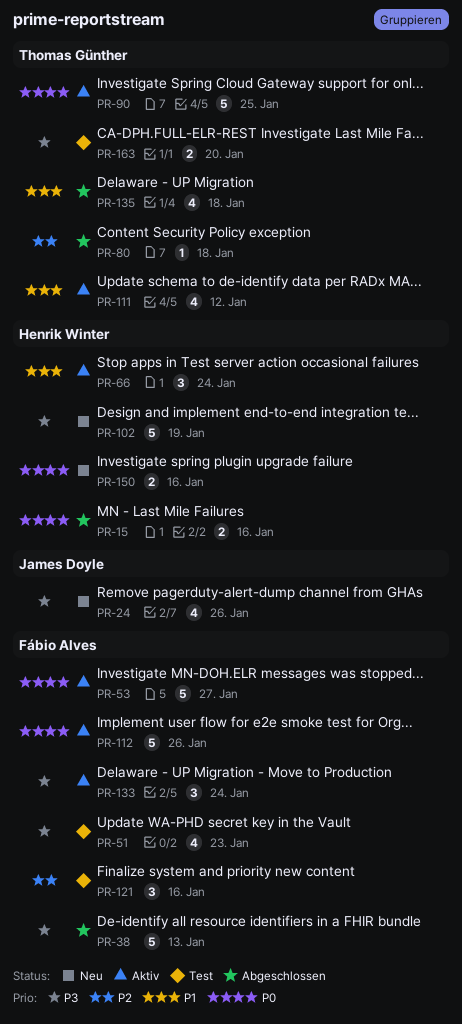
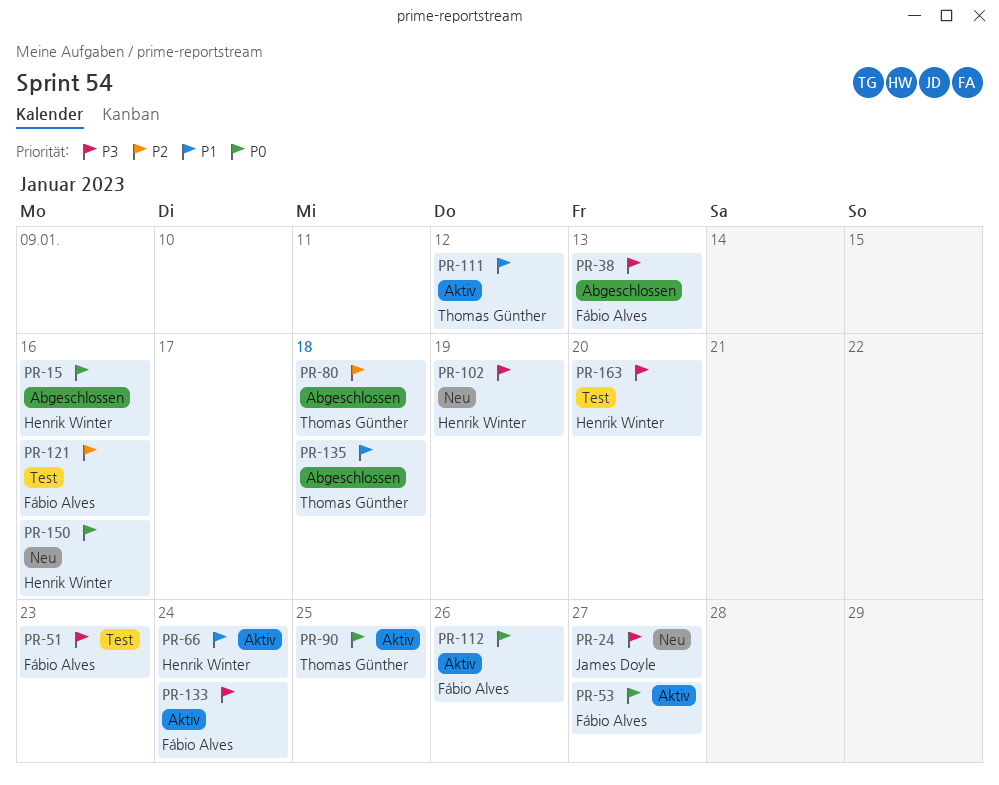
PR-24, due: Jan 26 -> Jan 27
PR-163, owner: Thomas Günther -> Henrik Winter

